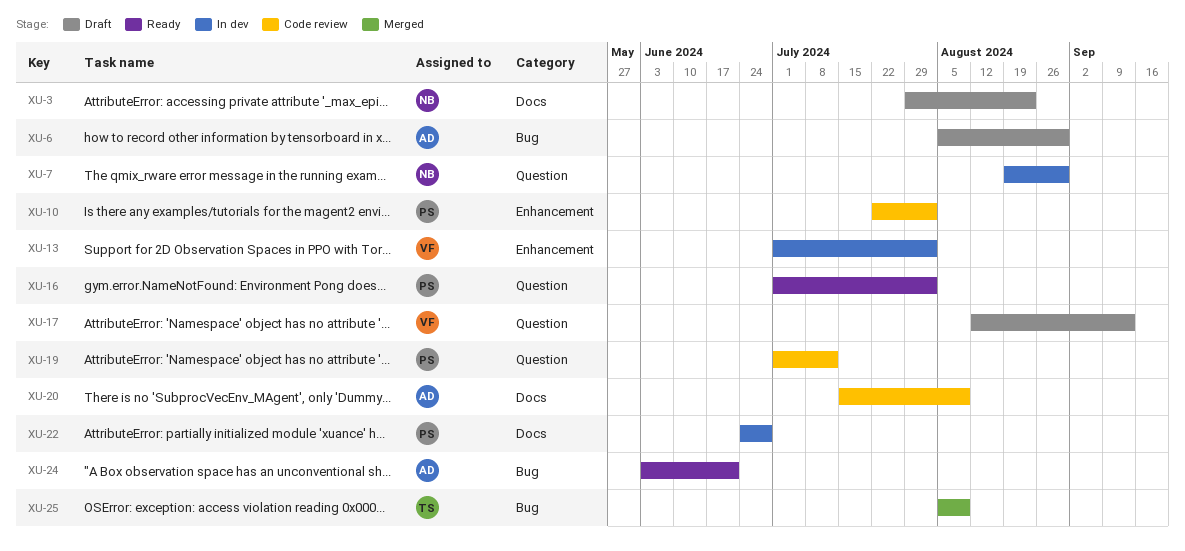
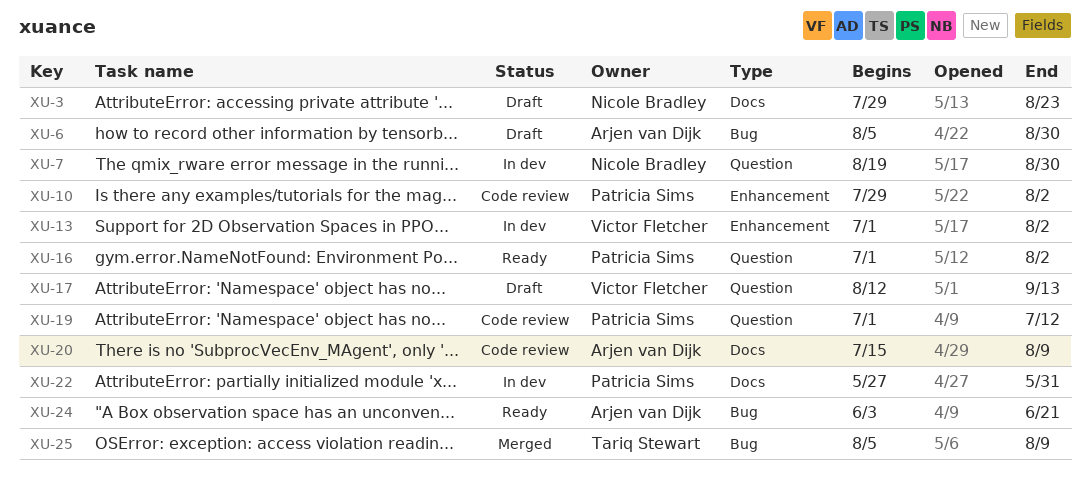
XU-10, start: Jul 22 -> Jul 29
XU-22, start: Jun 24 -> May 27
XU-22, due: Jun 28 -> May 31

